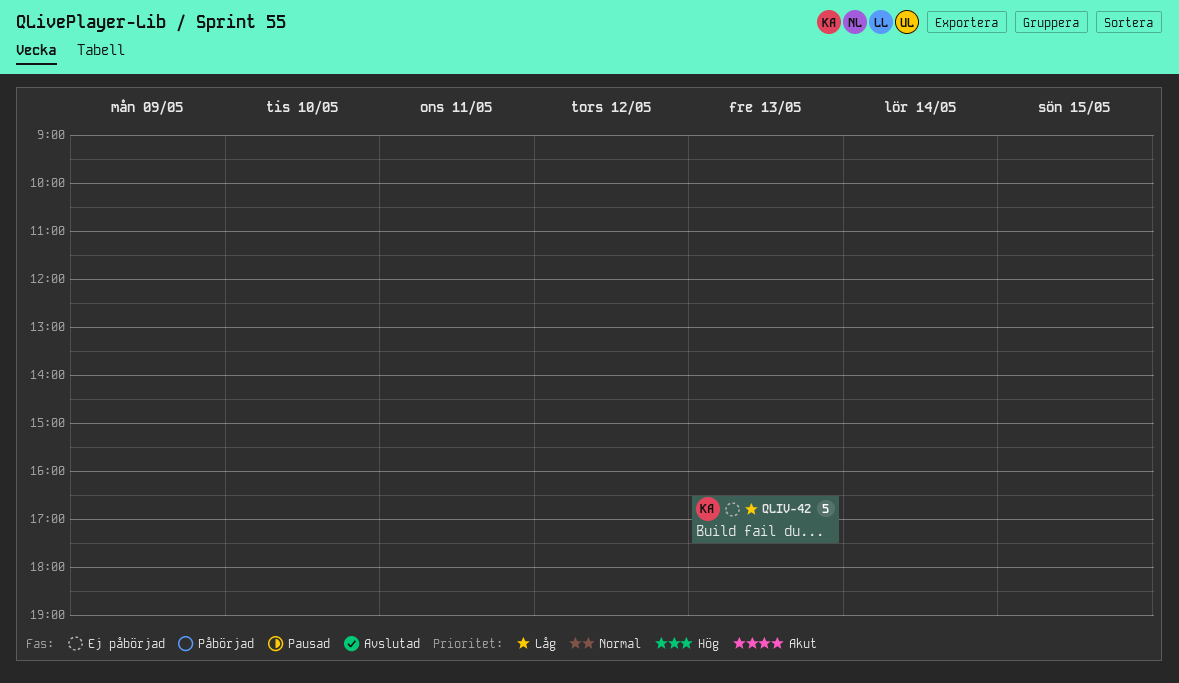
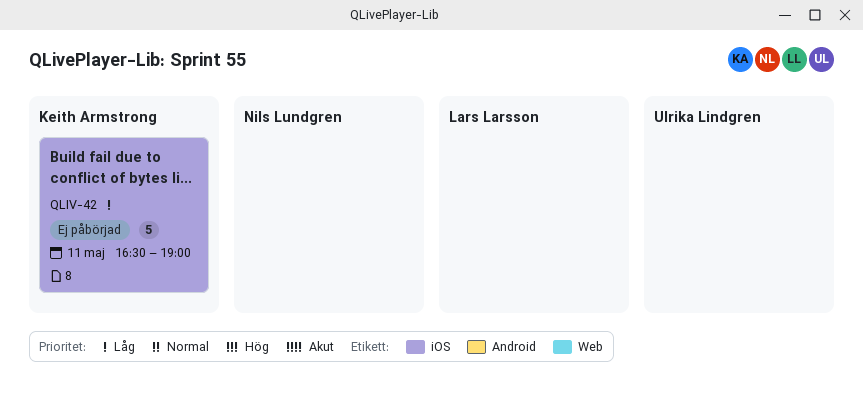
QLIV-42, day: May 13 -> May 11
QLIV-42, ends: 17:30 -> 19:00

